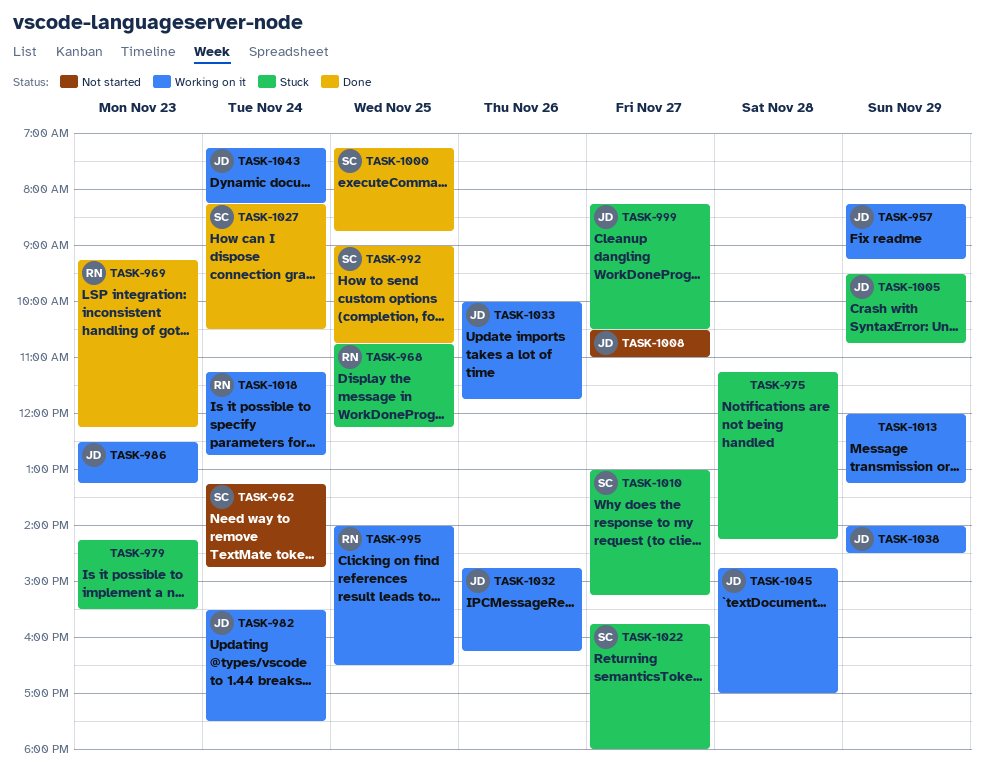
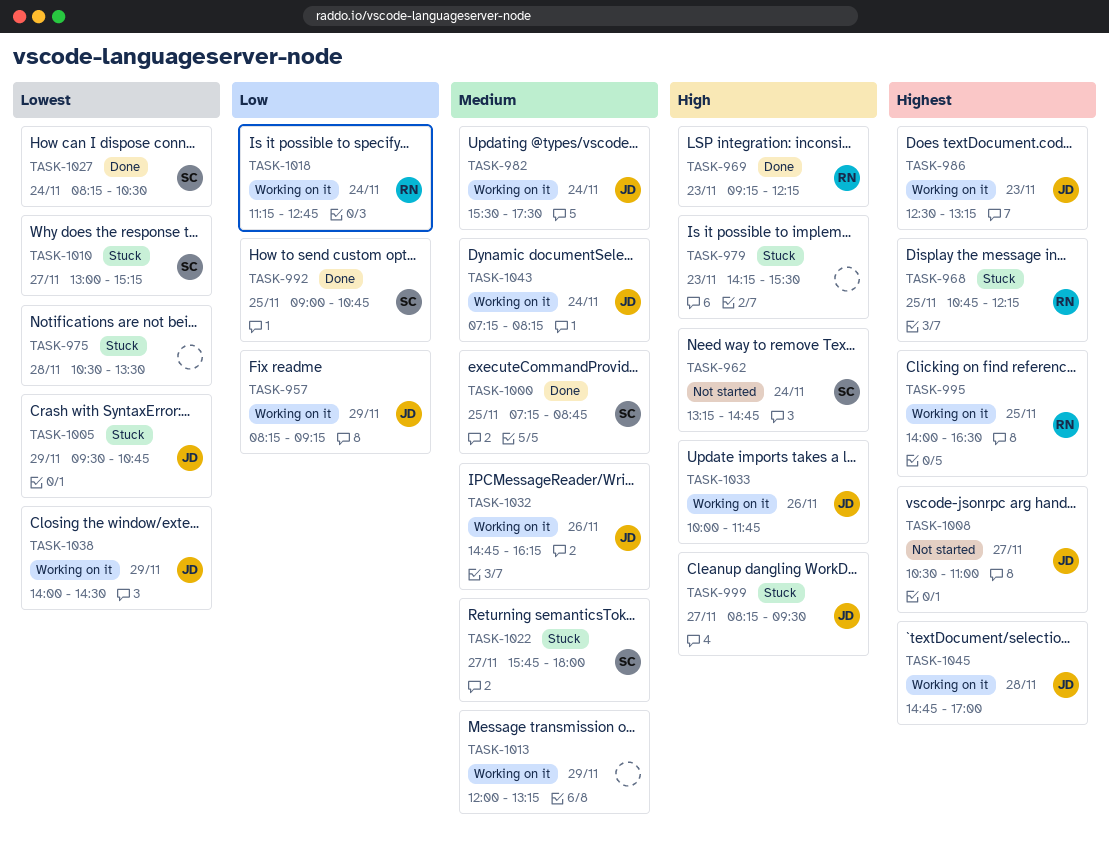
TASK-975, begins: 11:15 -> 10:30
TASK-975, ends: 14:15 -> 13:30
TASK-999, ends: 10:30 -> 09:30

